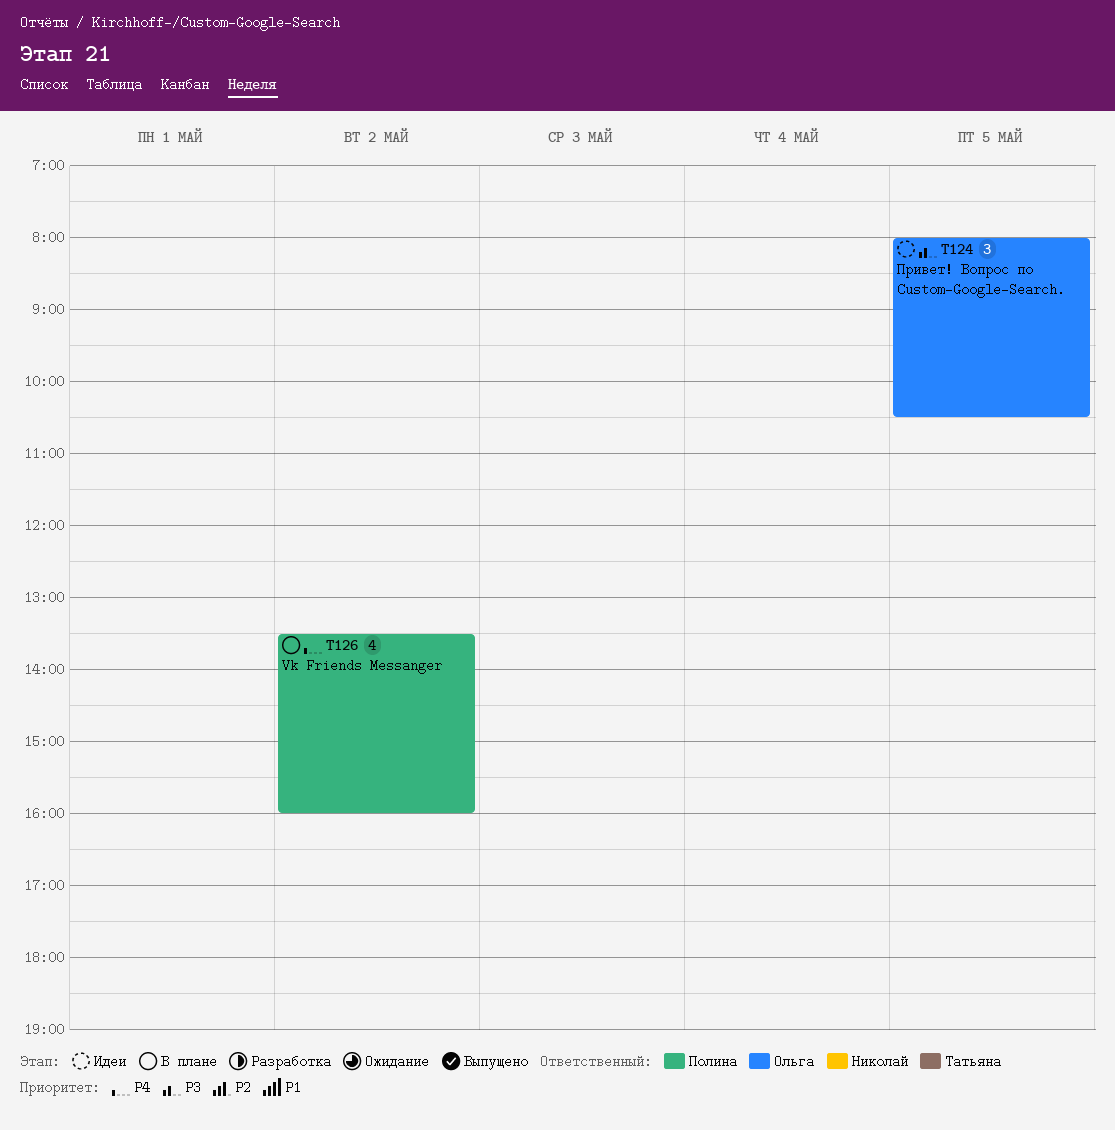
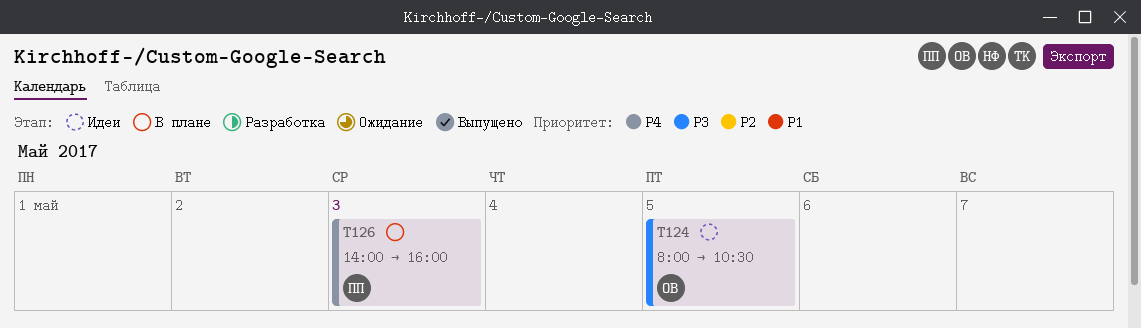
T126, day: May 2 -> May 3
T126, begins: 13:30 -> 14:00

